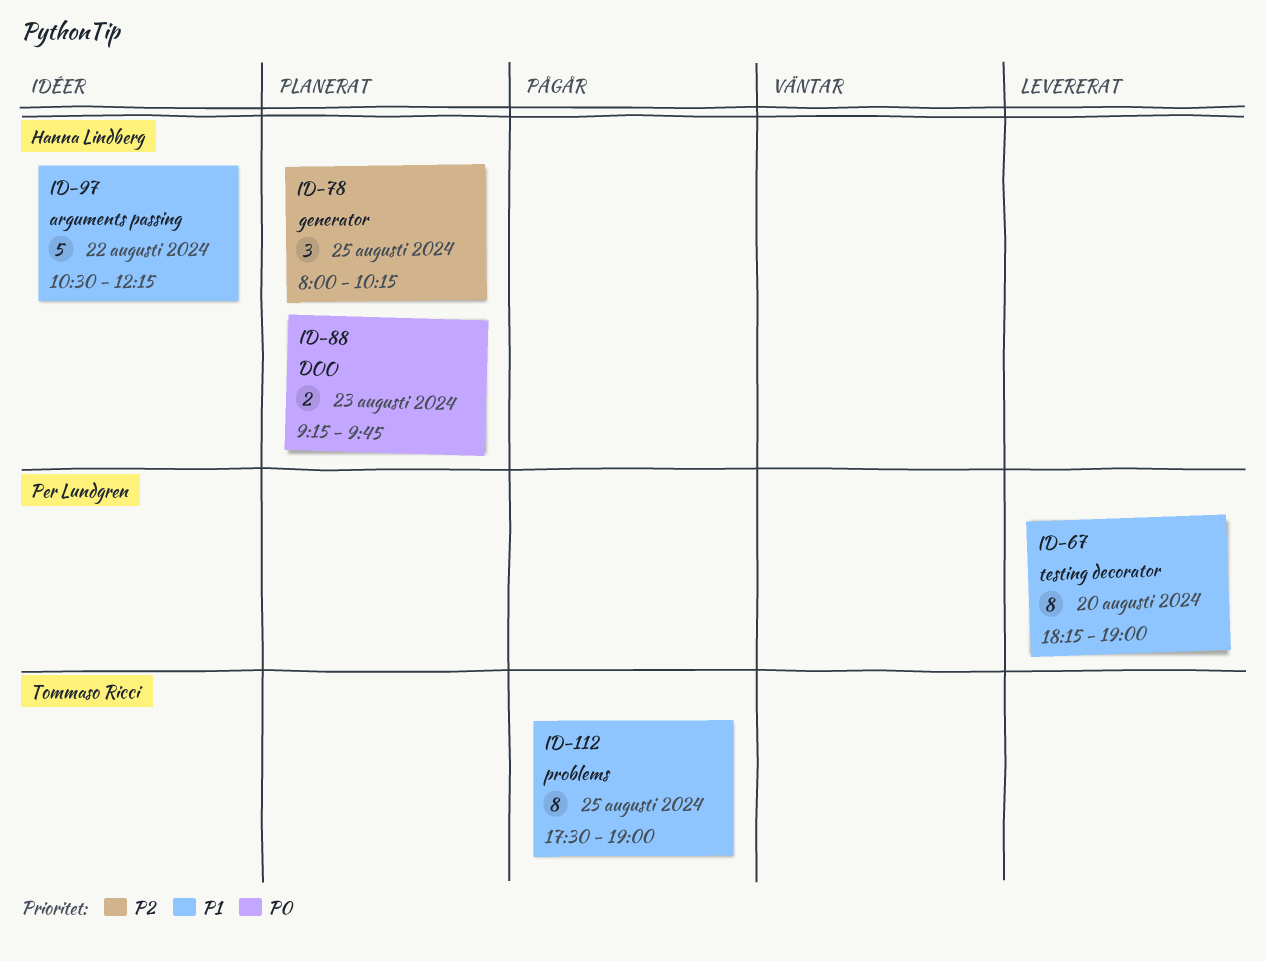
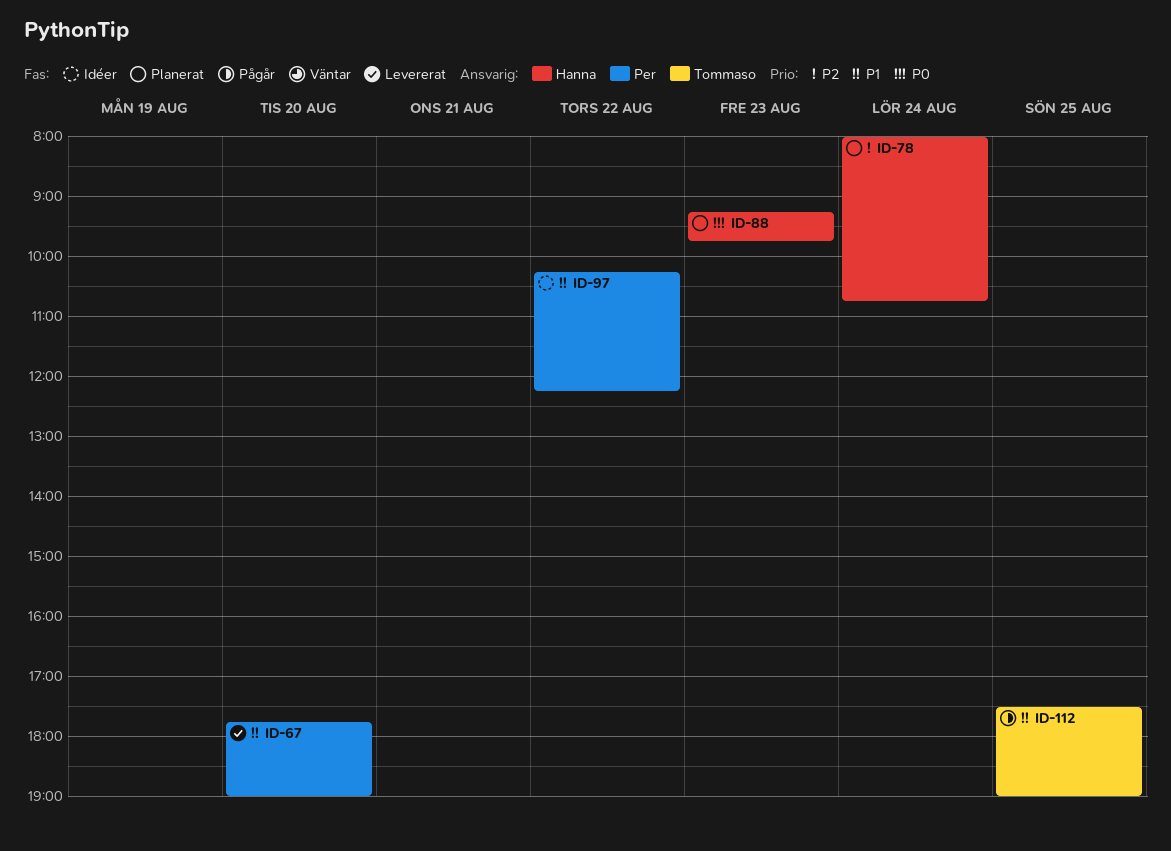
ID-67, begins: 18:15 -> 17:45
ID-78, day: Aug 25 -> Aug 24
ID-78, ends: 10:15 -> 10:45
ID-97, owner: Hanna Lindberg -> Per Lundgren
ID-97, begins: 10:30 -> 10:15

